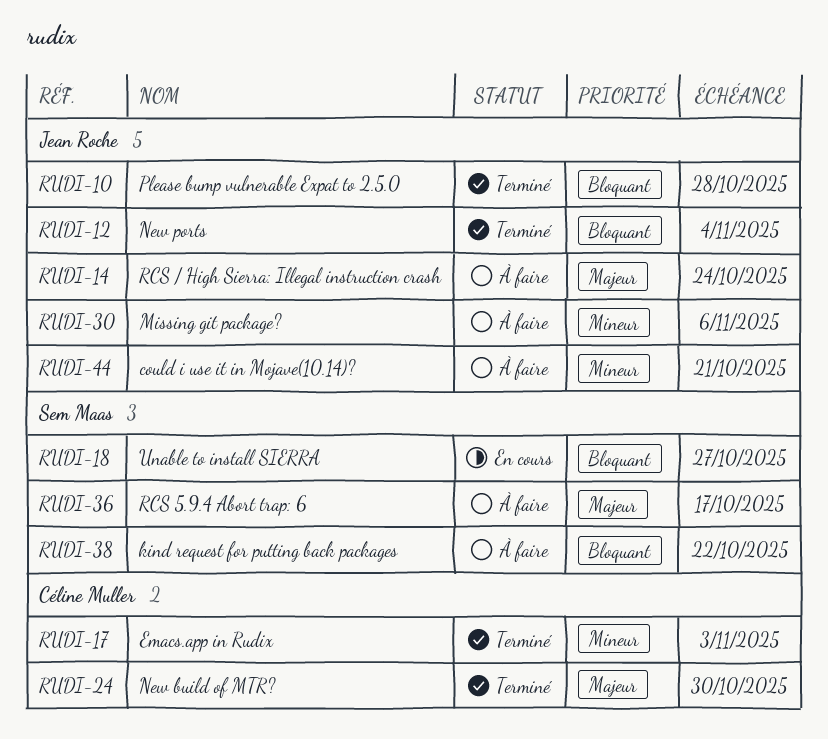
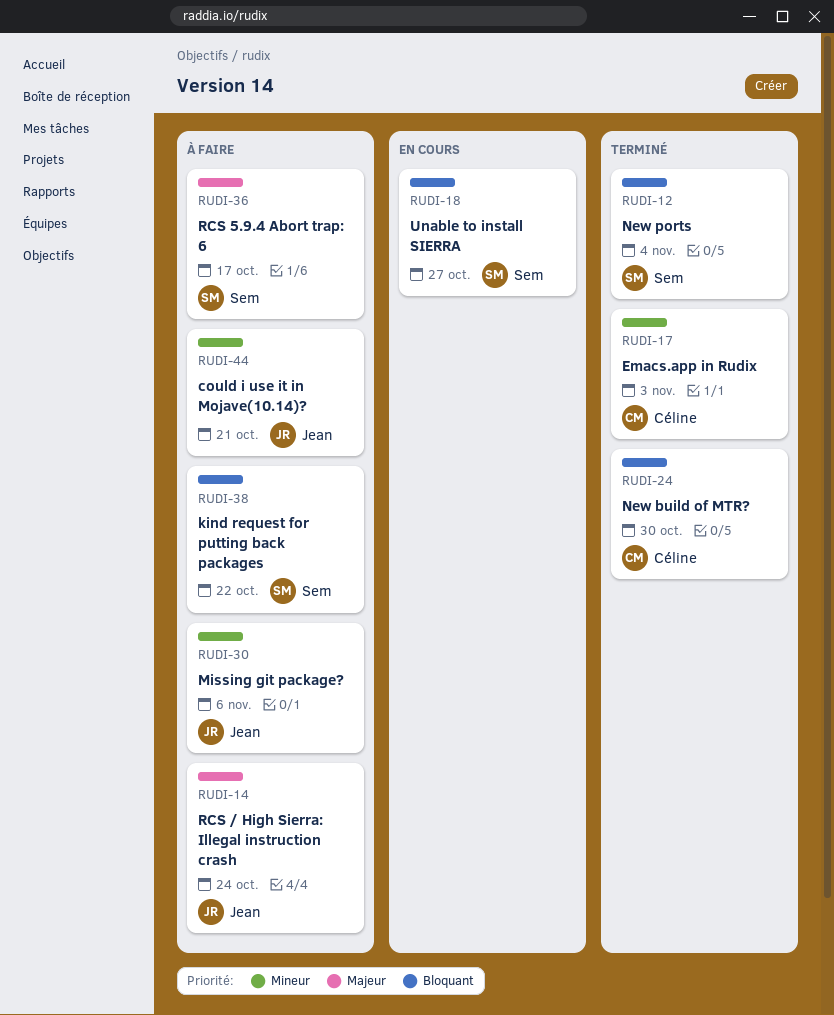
RUDI-10: present -> none
RUDI-12, owner: Jean Roche -> Sem Maas
RUDI-24, priority: Majeur -> Bloquant

